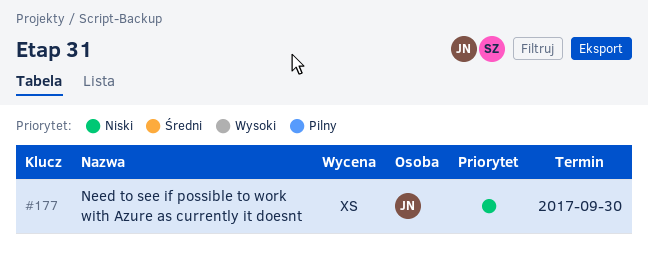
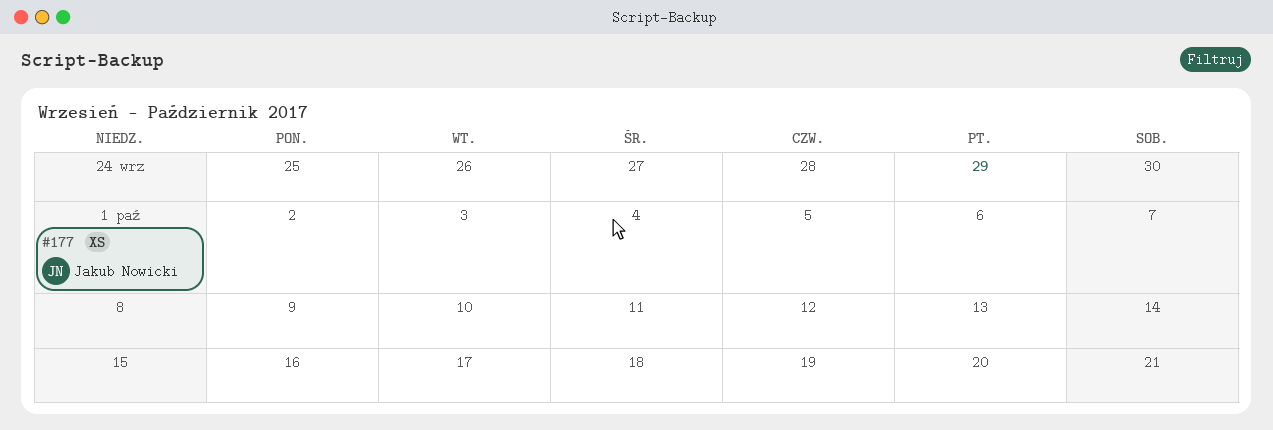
#177, due: Sep 30 -> Oct 1

